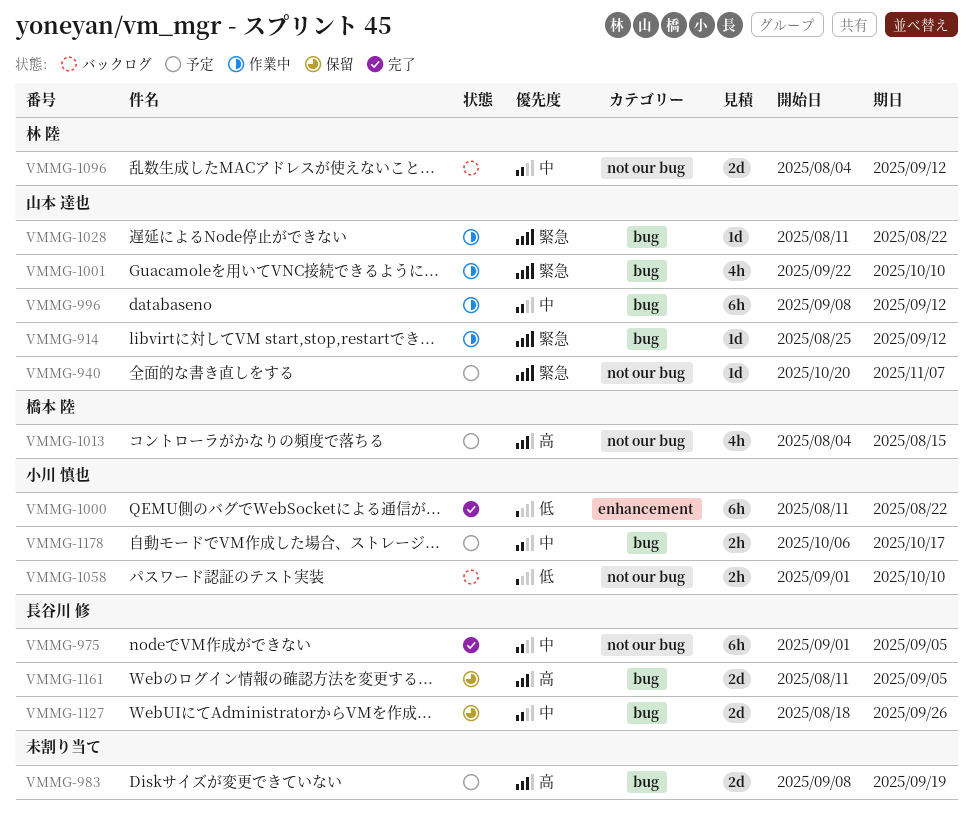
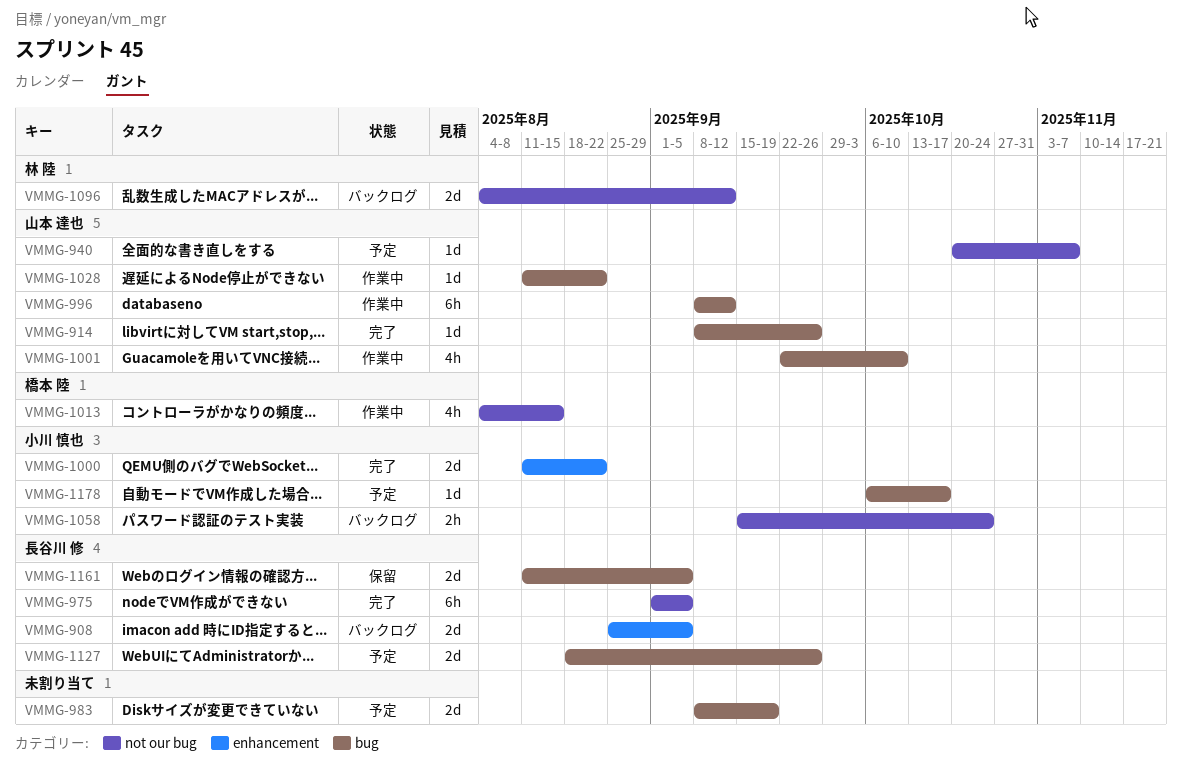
VMMG-908: none -> present
VMMG-914, status: 作業中 -> 完了
VMMG-914, start: Aug 25 -> Sep 8
VMMG-914, due: Sep 12 -> Sep 26
VMMG-1000, estimate: 6h -> 2d
VMMG-1013, status: 予定 -> 作業中
VMMG-1058, start: Sep 1 -> Sep 15
VMMG-1058, due: Oct 10 -> Oct 24
VMMG-1127, status: 保留 -> 予定
VMMG-1178, estimate: 2h -> 1d

